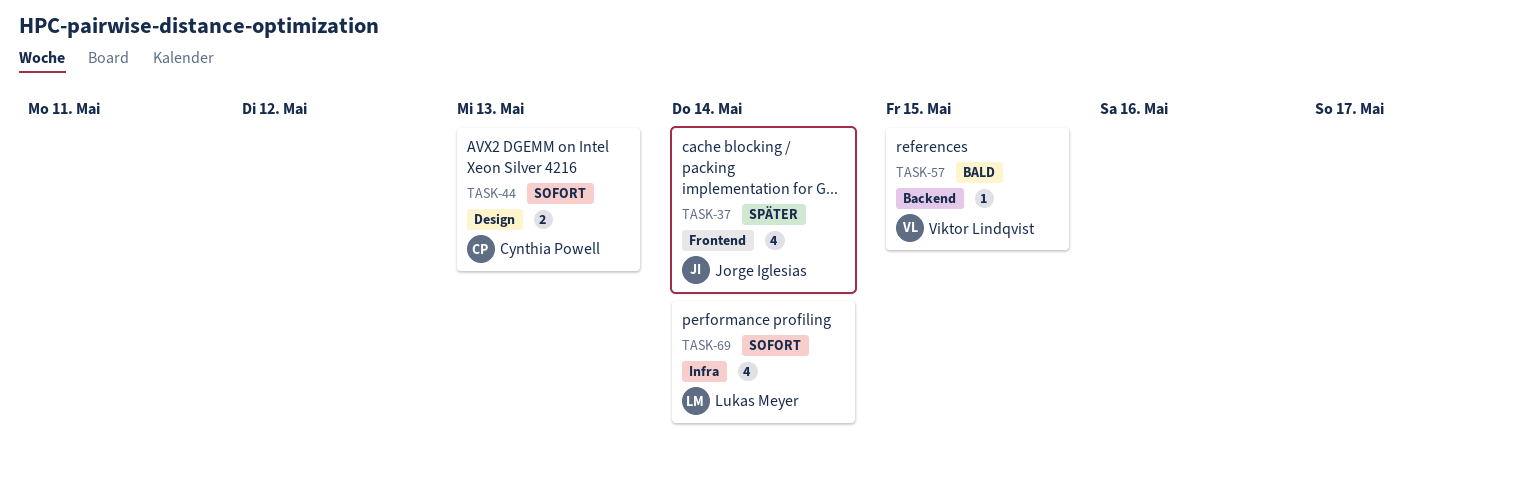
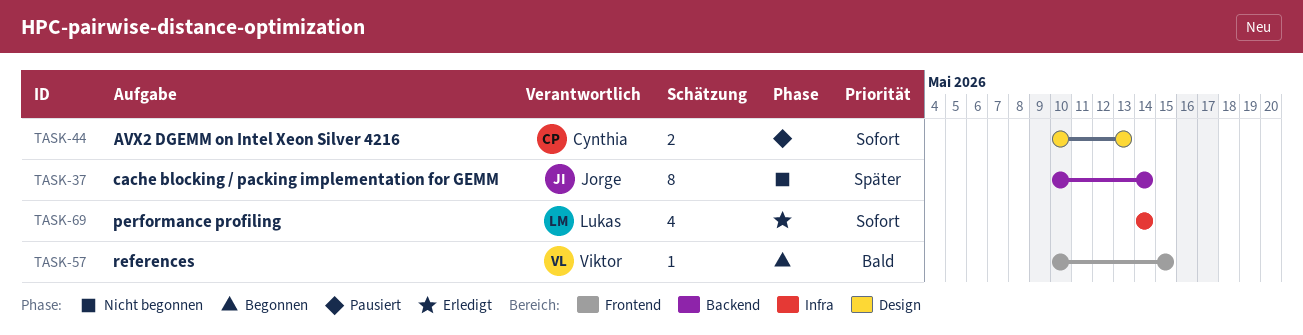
TASK-37, label: Frontend -> Backend
TASK-37, estimate: 4 -> 8
TASK-57, label: Backend -> Frontend

